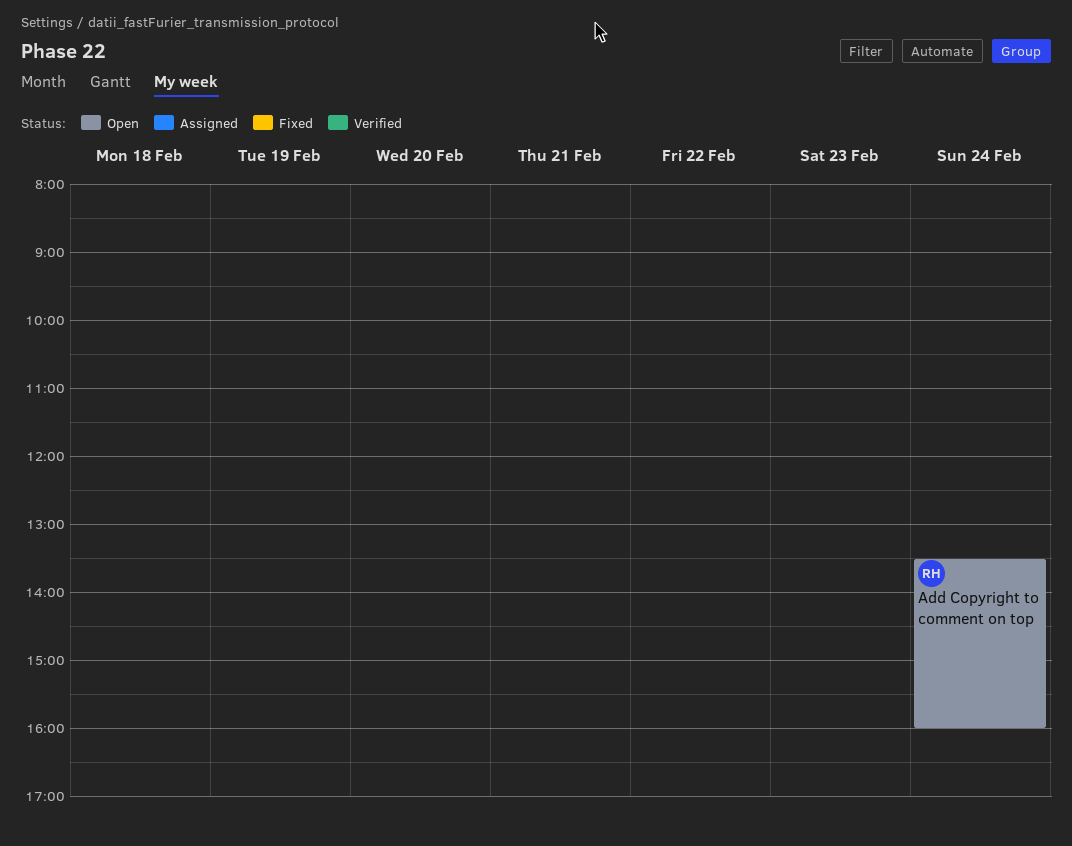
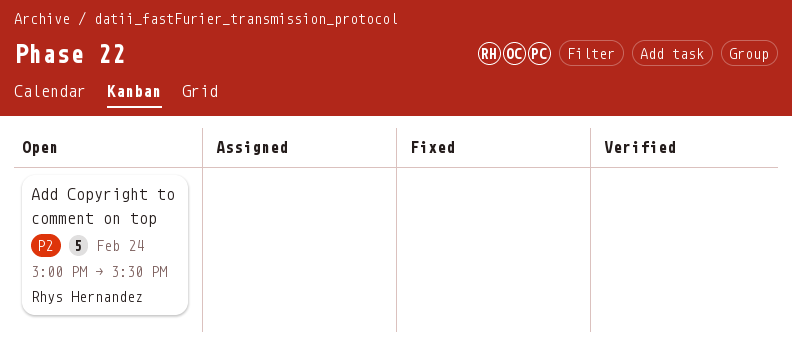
Add Copyright to comment on top, begins: 13:30 -> 15:00
Add Copyright to comment on top, ends: 16:00 -> 15:30

